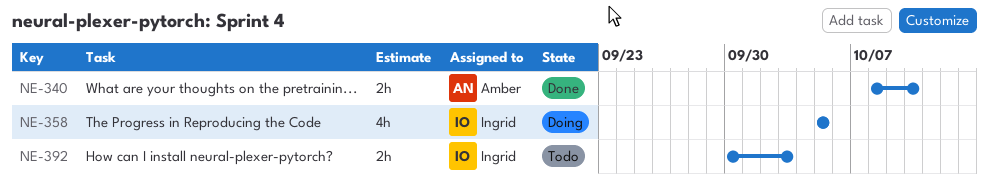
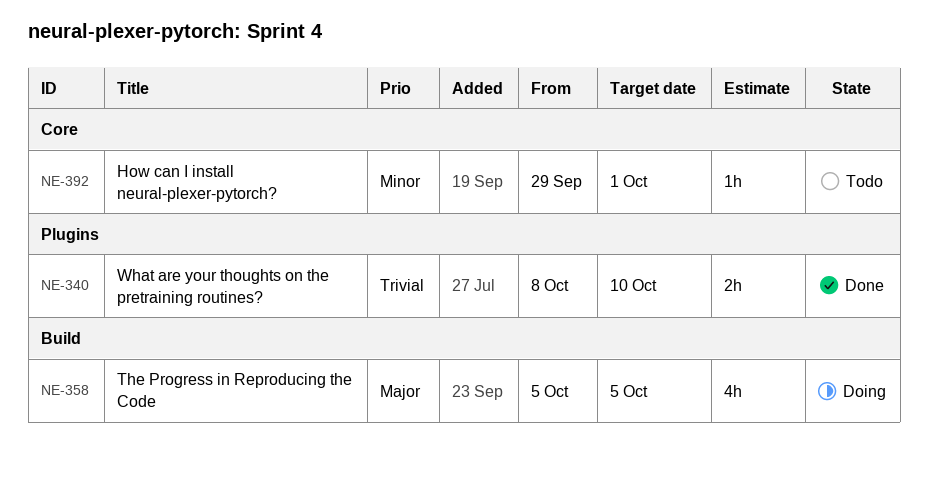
NE-392, estimate: 2h -> 1h
NE-392, start: Sep 30 -> Sep 29
NE-392, due: Oct 3 -> Oct 1

